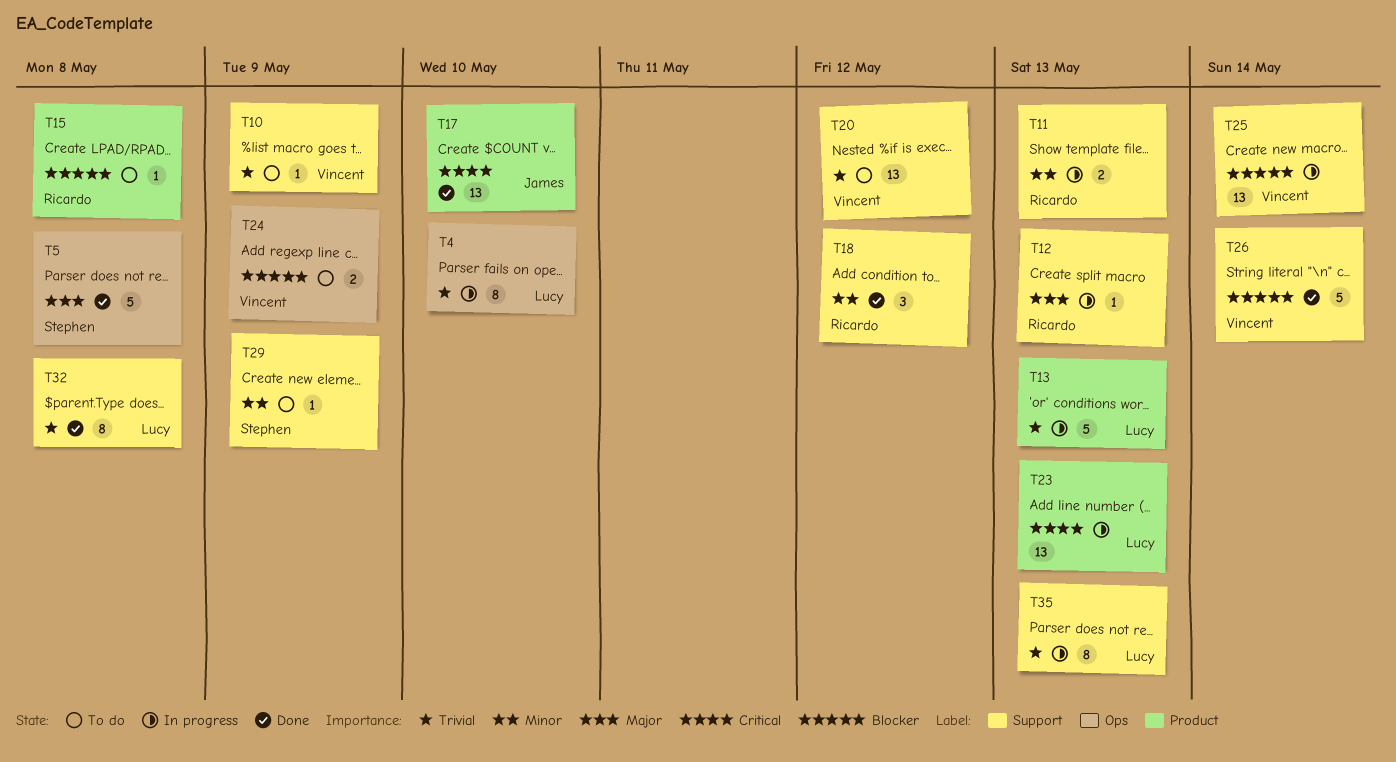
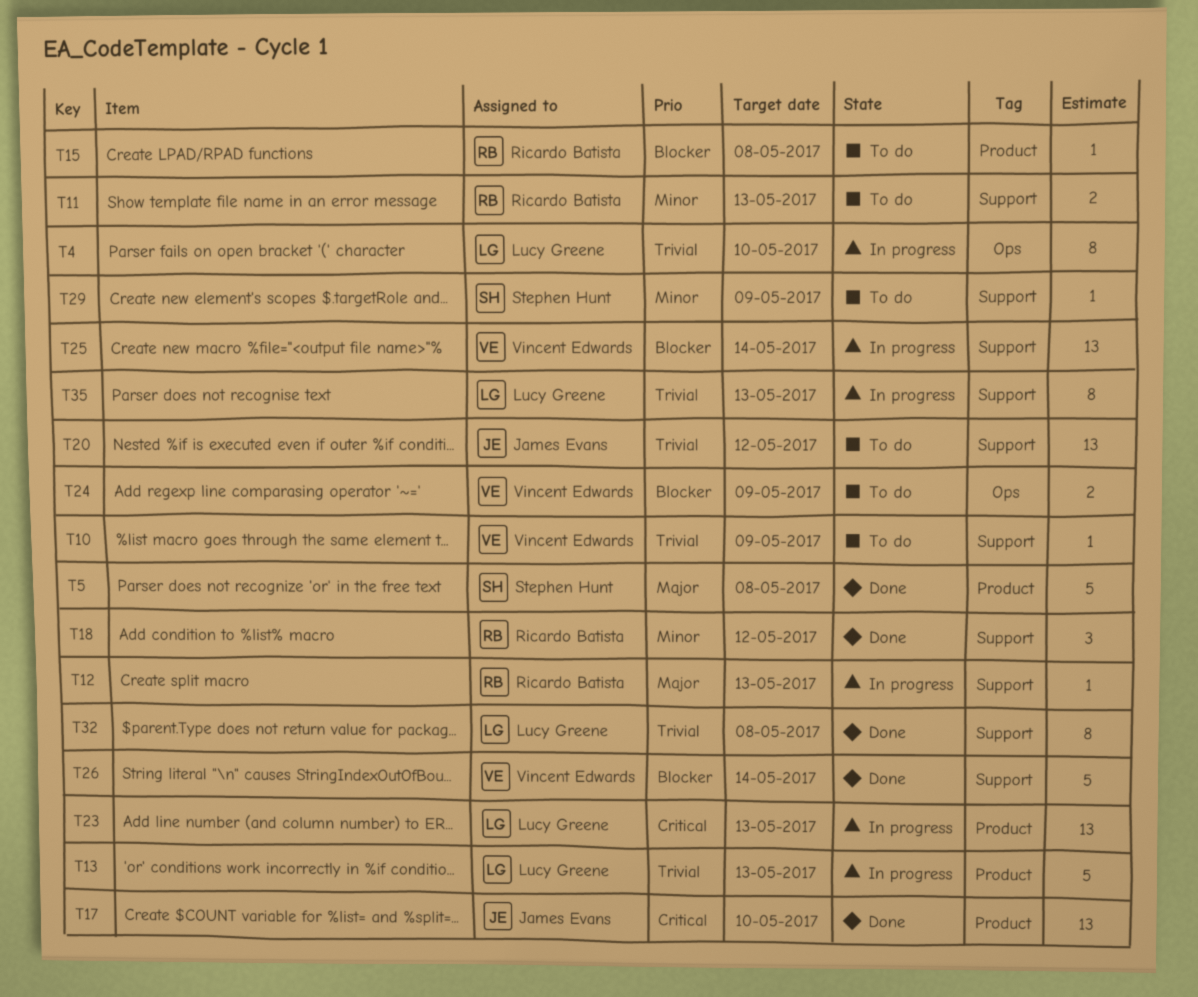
T5, label: Ops -> Product
T11, status: In progress -> To do
T20, owner: Vincent Edwards -> James Evans

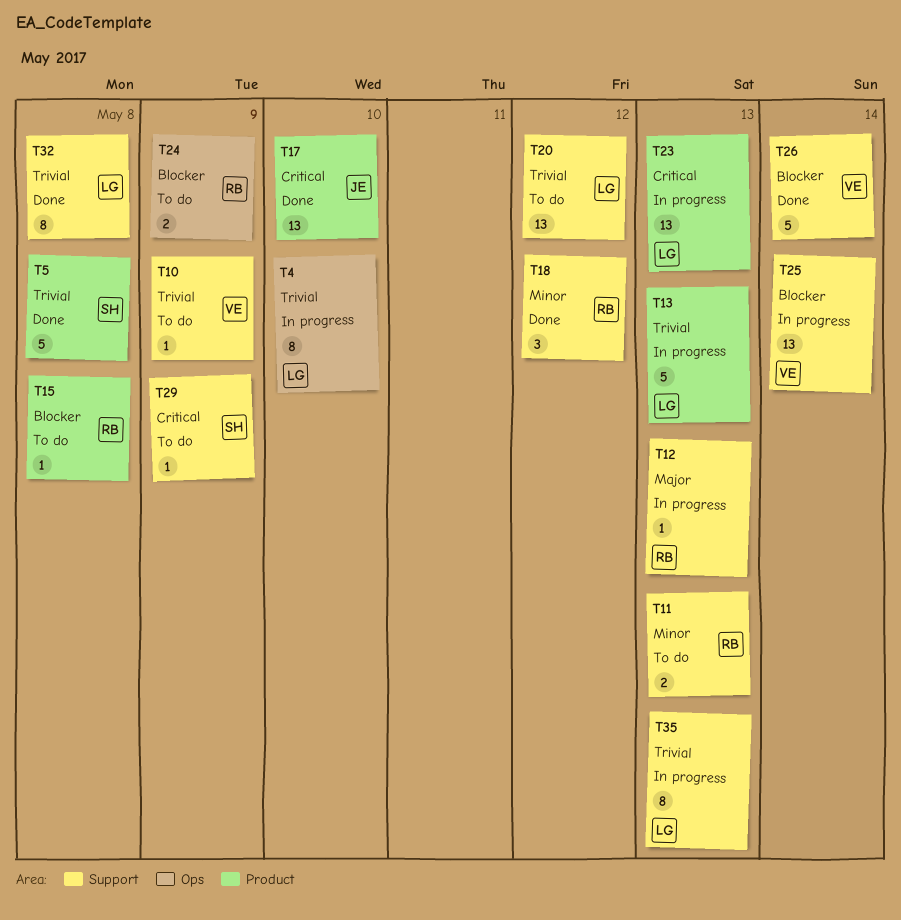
T5, priority: Major -> Trivial
T20, owner: James Evans -> Lucy Greene
T24, owner: Vincent Edwards -> Ricardo Batista
T29, priority: Minor -> Critical

